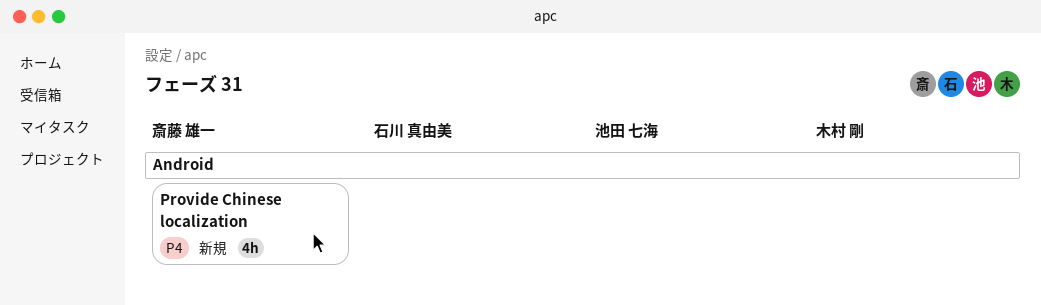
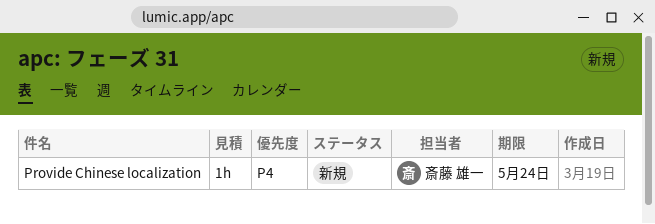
Provide Chinese localization, estimate: 4h -> 1h

